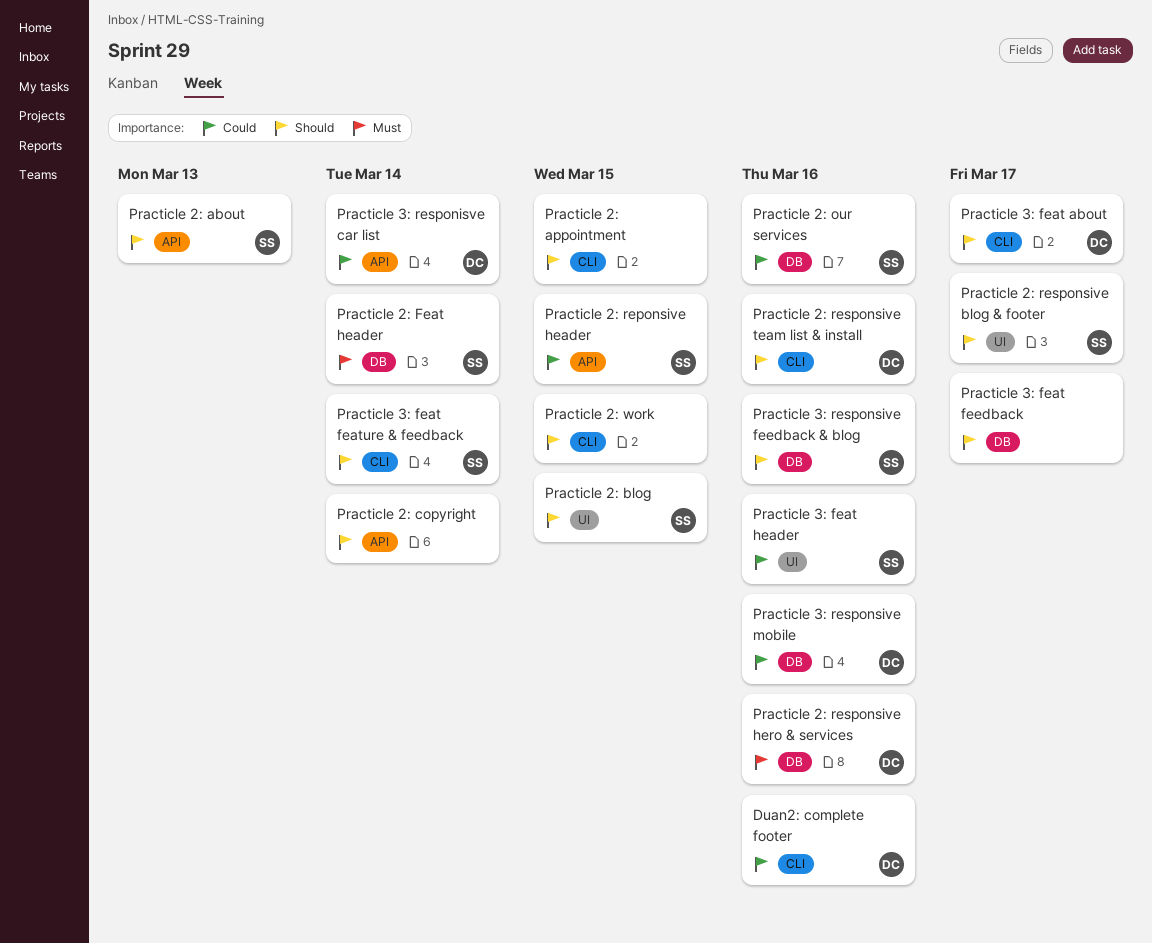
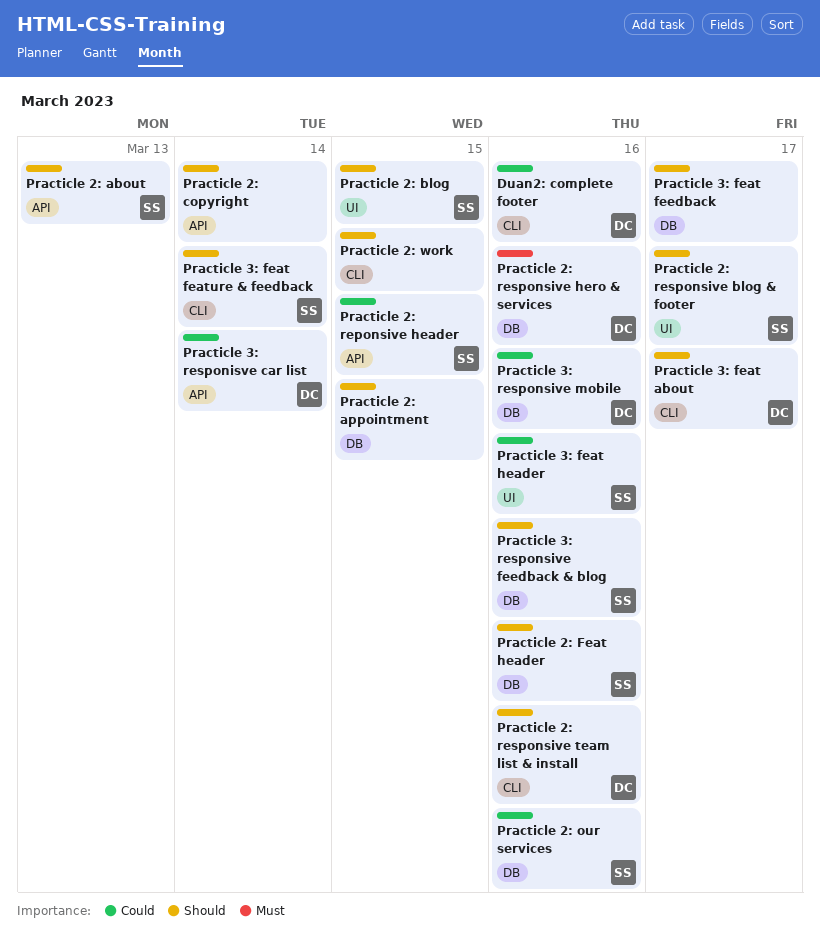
Practicle 2: appointment, label: CLI -> DB
Practicle 2: Feat header, priority: Must -> Should
Practicle 2: Feat header, due: Mar 14 -> Mar 16

